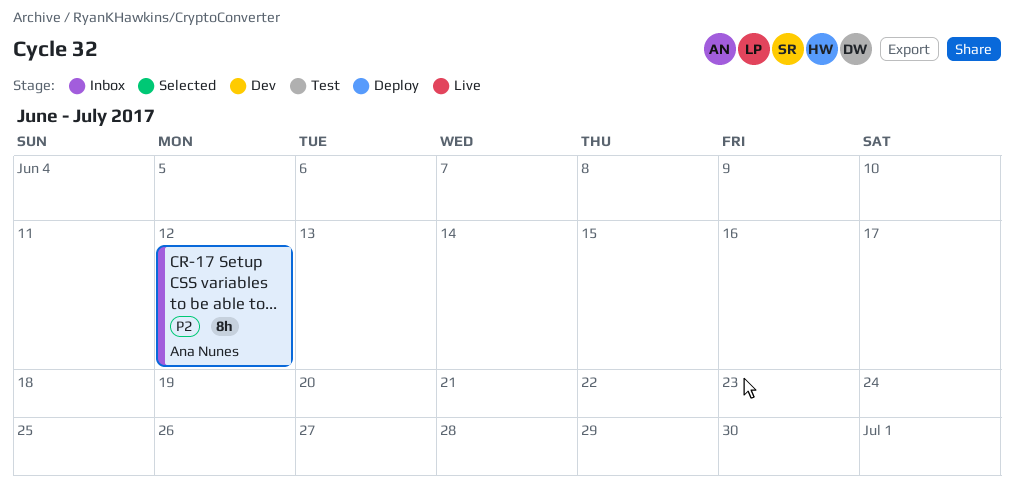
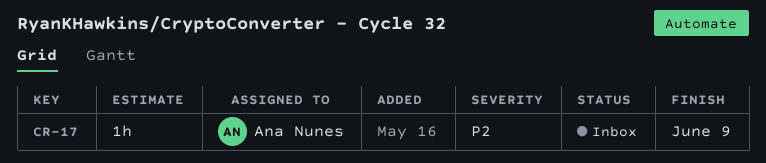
CR-17, estimate: 8h -> 1h
CR-17, due: Jun 12 -> Jun 9

